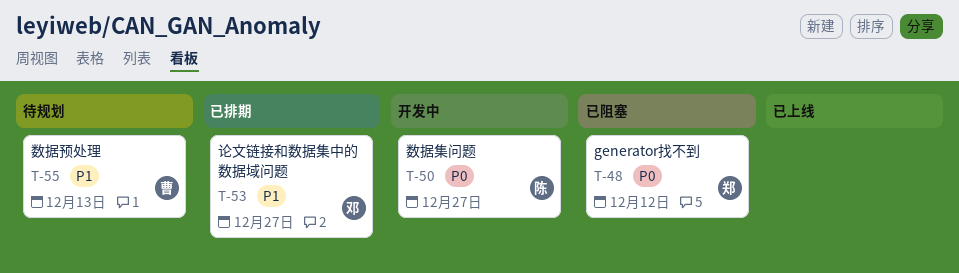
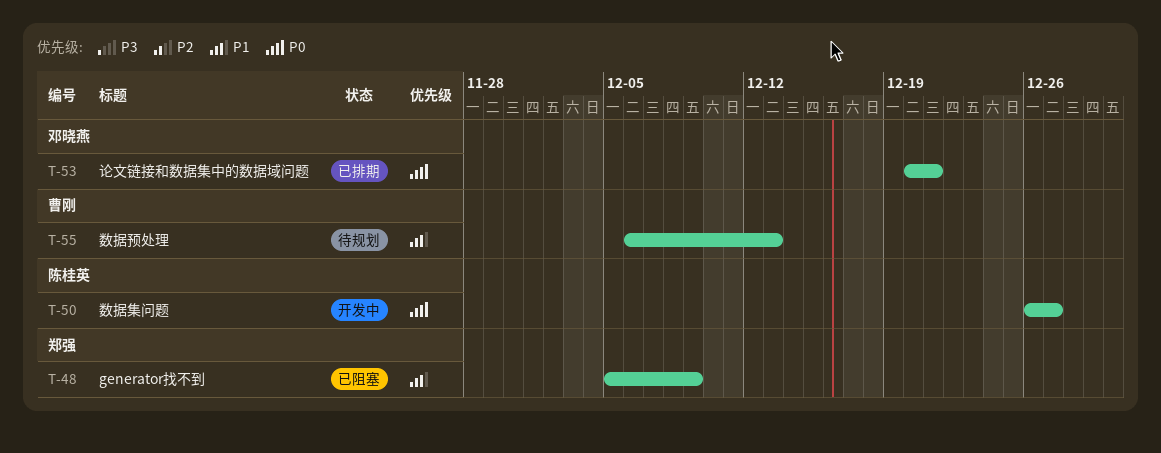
T-48, priority: P0 -> P1
T-48, due: Dec 12 -> Dec 9
T-53, priority: P1 -> P0
T-53, due: Dec 27 -> Dec 21

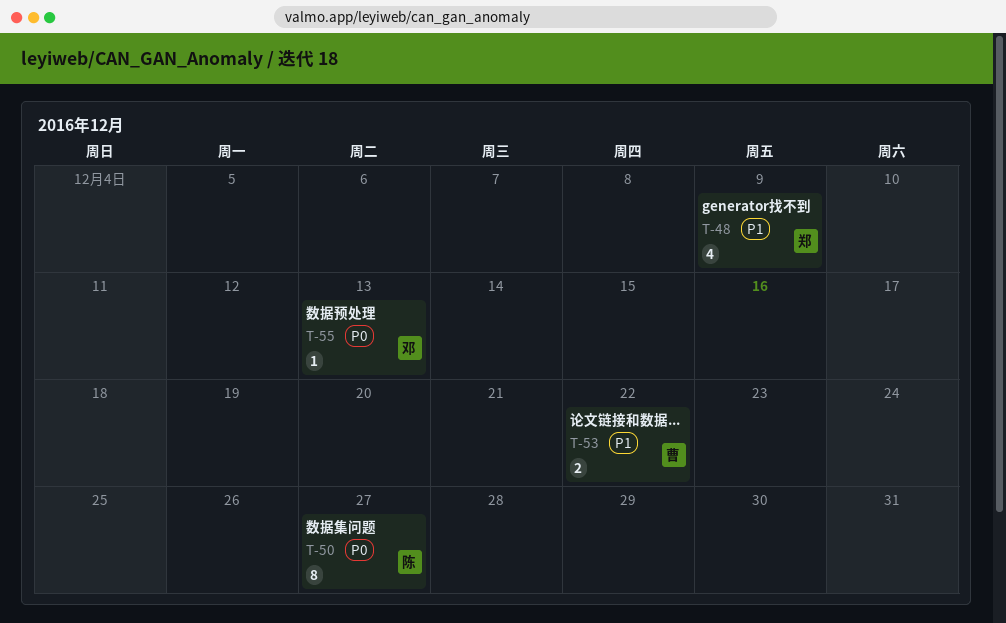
T-53, owner: 邓晓燕 -> 曹刚
T-53, priority: P0 -> P1
T-53, due: Dec 21 -> Dec 22
T-55, owner: 曹刚 -> 邓晓燕
T-55, priority: P1 -> P0

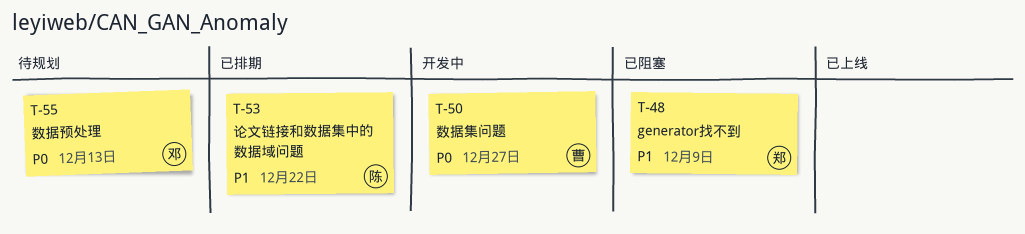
T-50, owner: 陈 -> 曹
T-53, owner: 曹 -> 陈

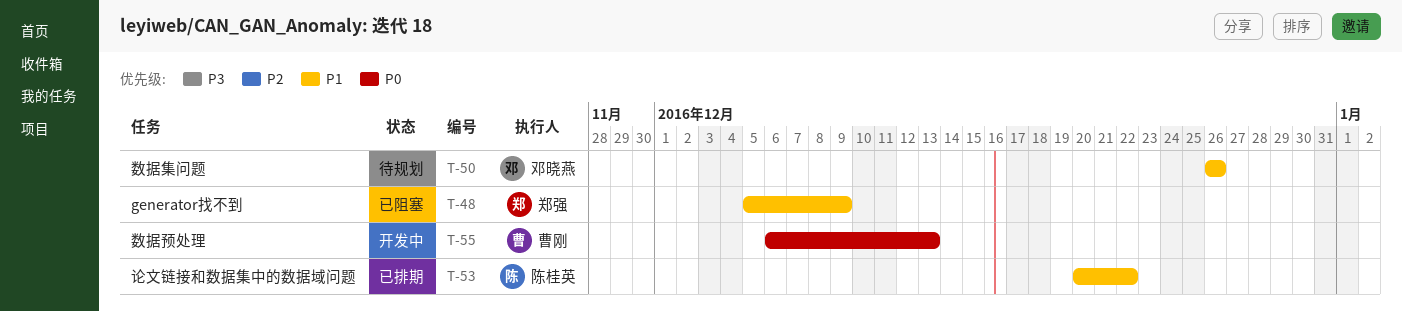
T-50, status: 开发中 -> 待规划
T-50, owner: 曹刚 -> 邓晓燕
T-50, priority: P0 -> P1
T-50, due: Dec 27 -> Dec 26
T-55, status: 待规划 -> 开发中
T-55, owner: 邓晓燕 -> 曹刚

